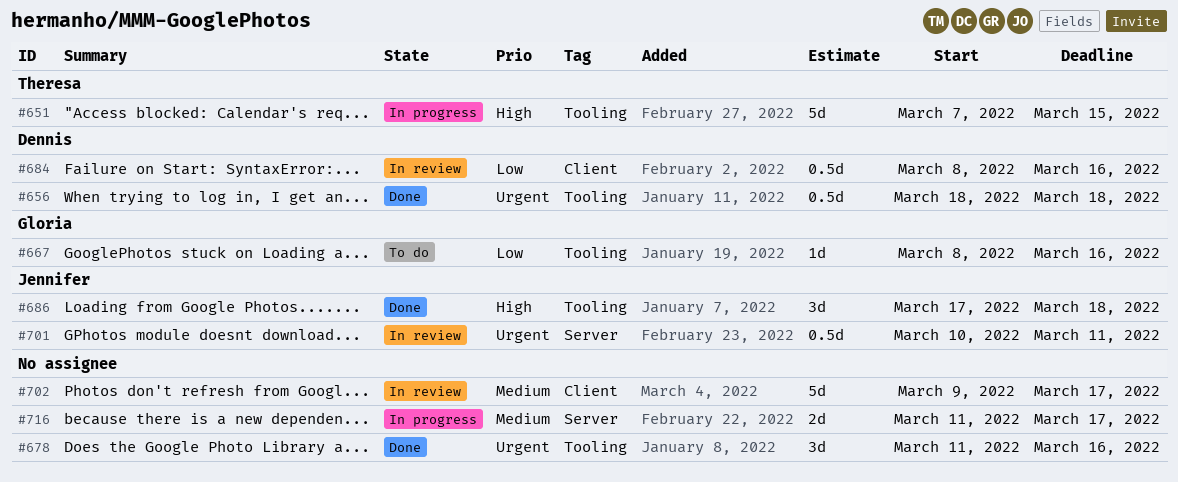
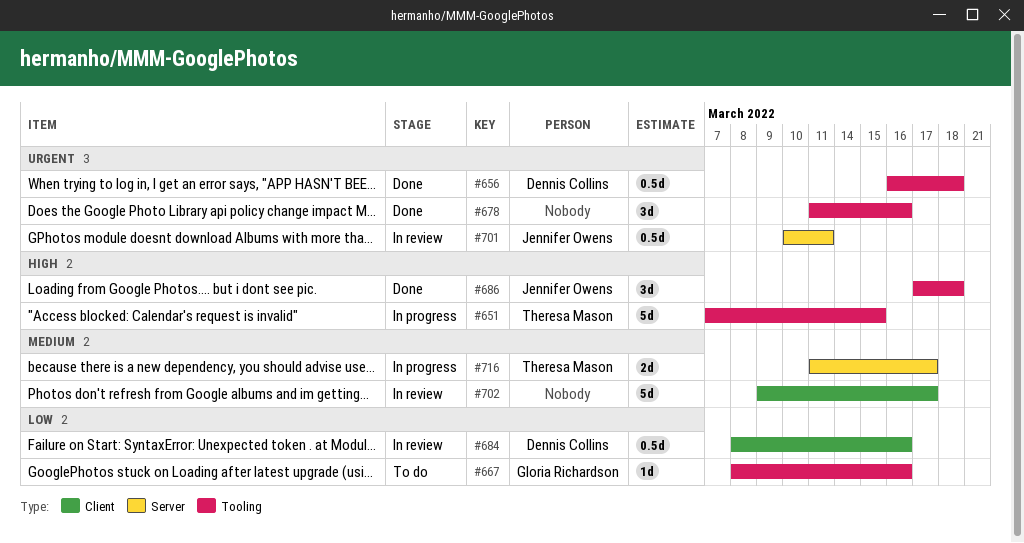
#656, start: Mar 18 -> Mar 16
#716, owner: none -> Theresa Mason

